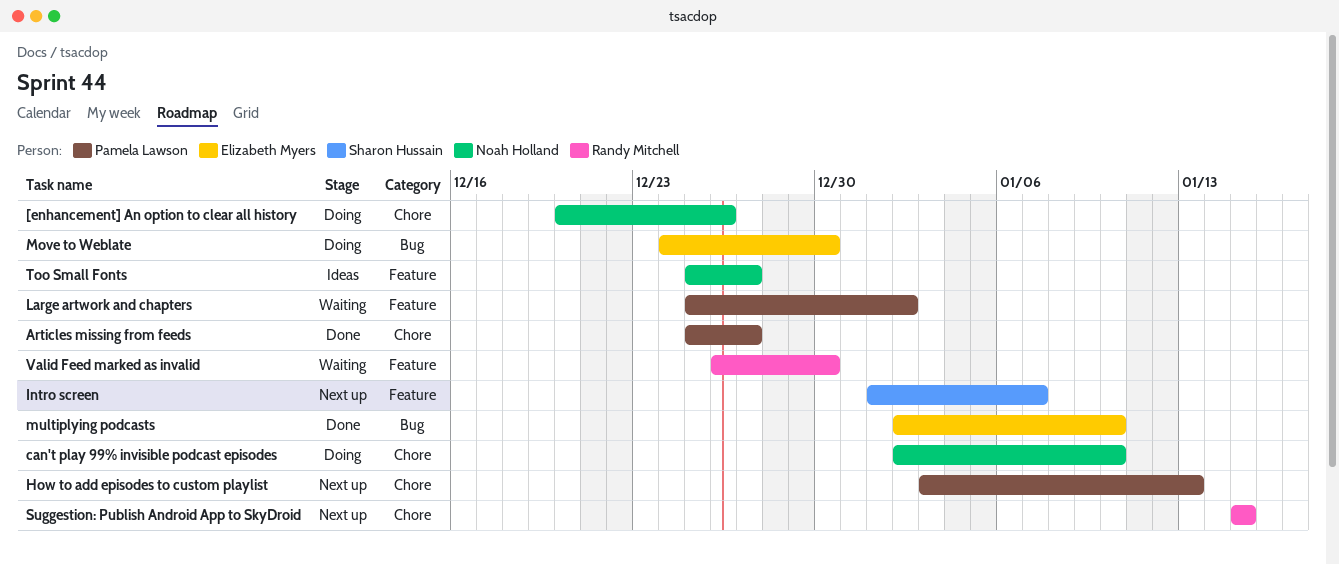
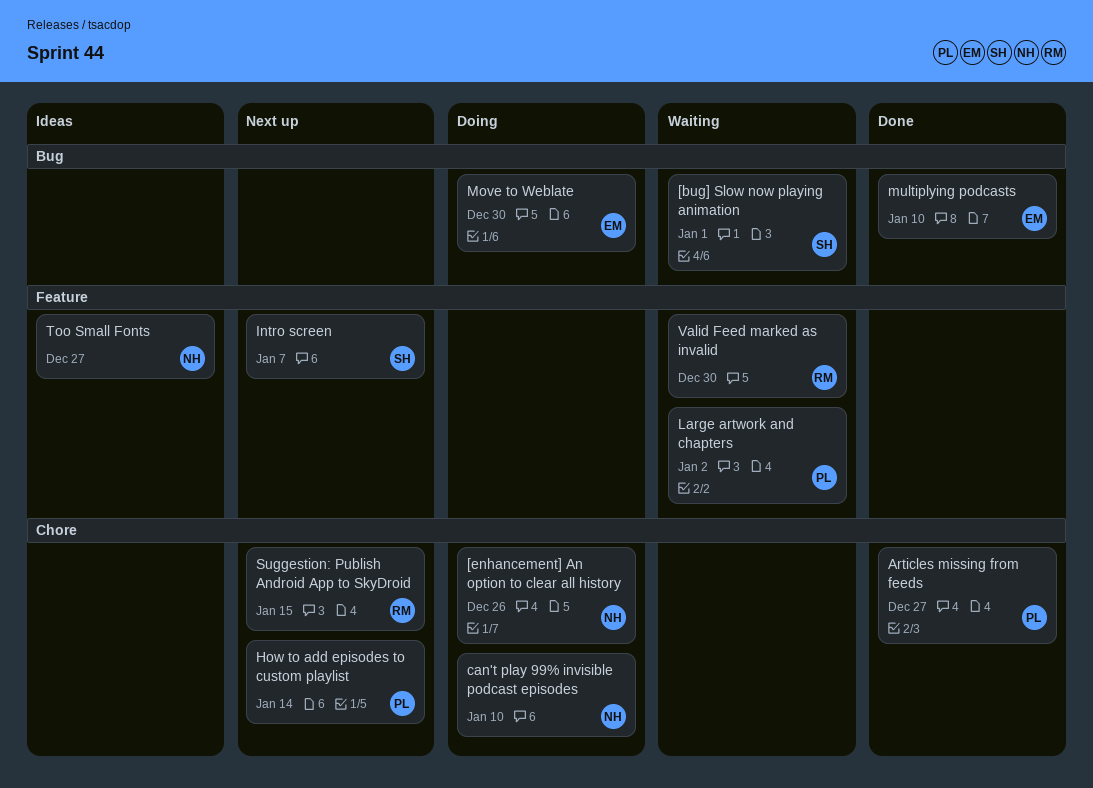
[bug] Slow now playing animation: none -> present
How to add episodes to custom playlist, due: Jan 13 -> Jan 14

